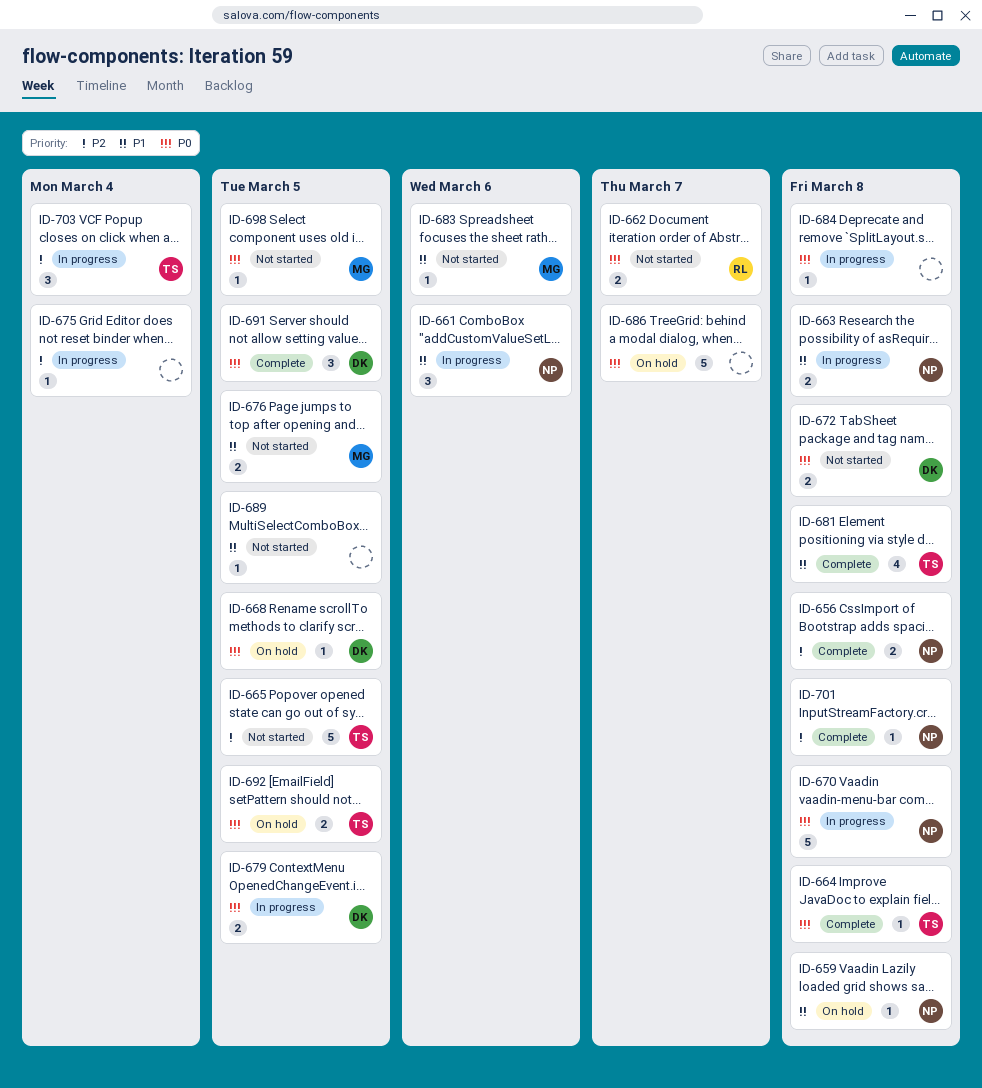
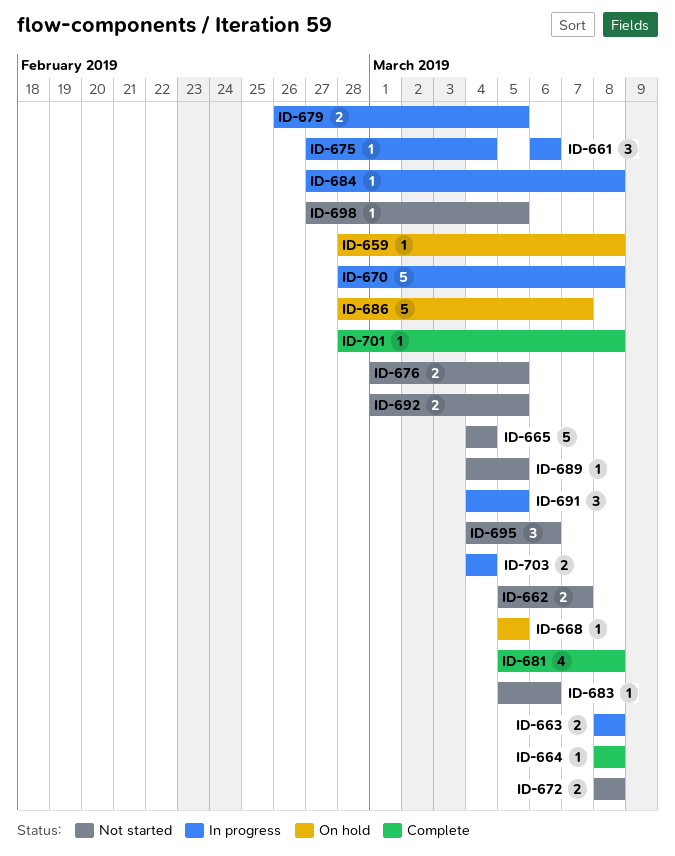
ID-656: present -> none
ID-665, due: Mar 5 -> Mar 4
ID-691, status: Complete -> In progress
ID-692, status: On hold -> Not started
ID-695: none -> present
ID-703, estimate: 3 -> 2

